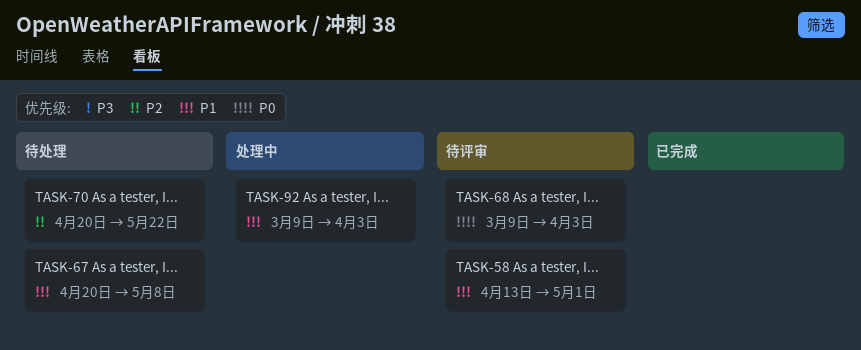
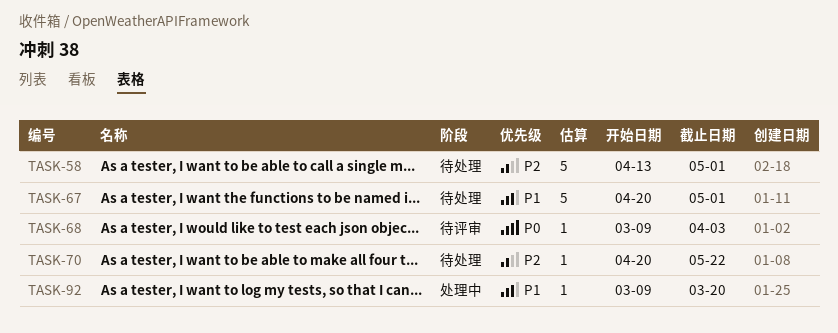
TASK-58, status: 待评审 -> 待处理
TASK-58, priority: P1 -> P2
TASK-67, due: May 8 -> May 1
TASK-92, due: Apr 3 -> Mar 20

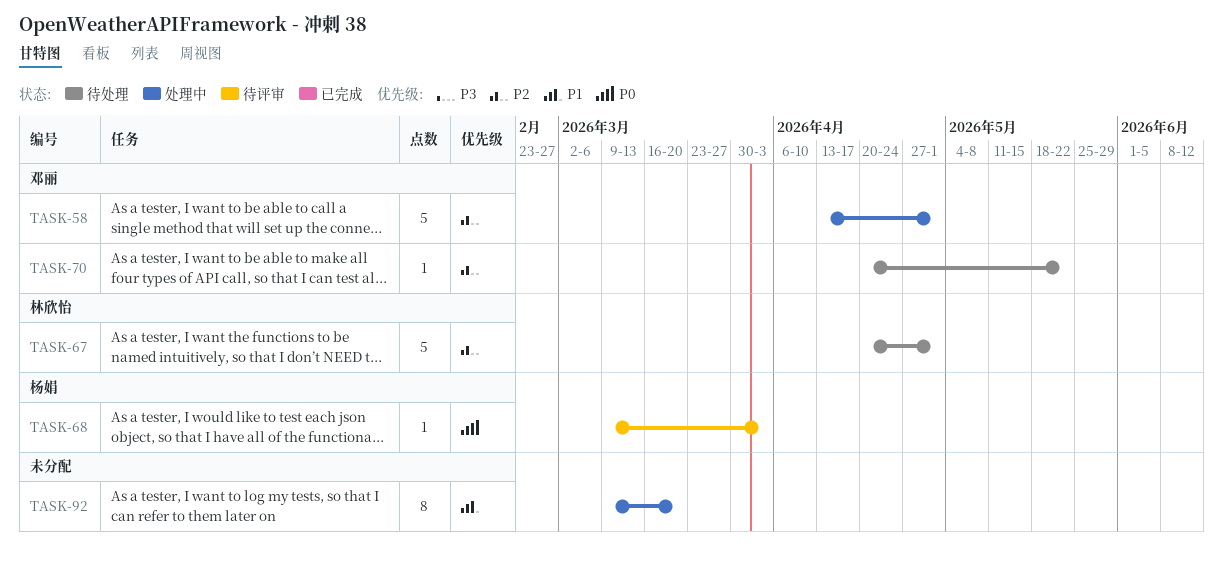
TASK-58, status: 待处理 -> 处理中
TASK-67, priority: P1 -> P2
TASK-92, estimate: 1 -> 8

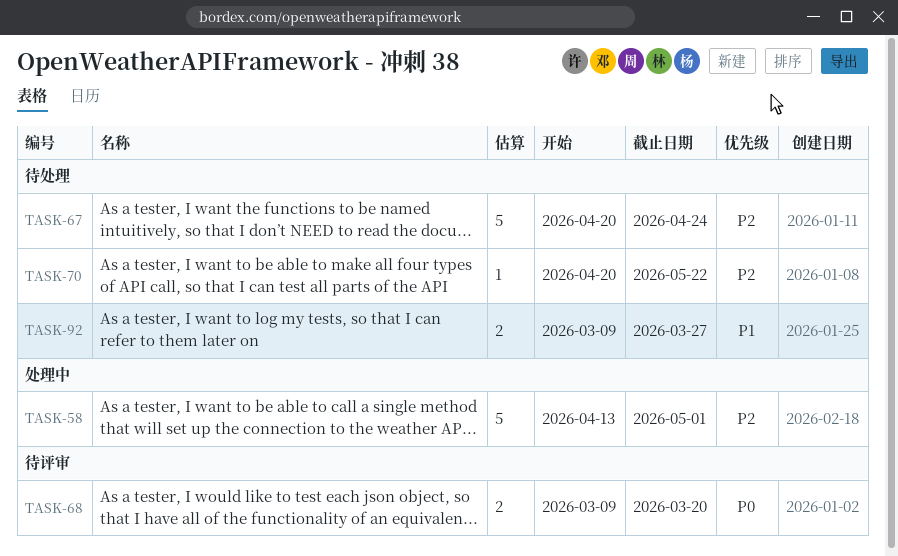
TASK-67, due: May 1 -> Apr 24
TASK-68, estimate: 1 -> 2
TASK-68, due: Apr 3 -> Mar 20
TASK-92, status: 处理中 -> 待处理
TASK-92, estimate: 8 -> 2
TASK-92, due: Mar 20 -> Mar 27

